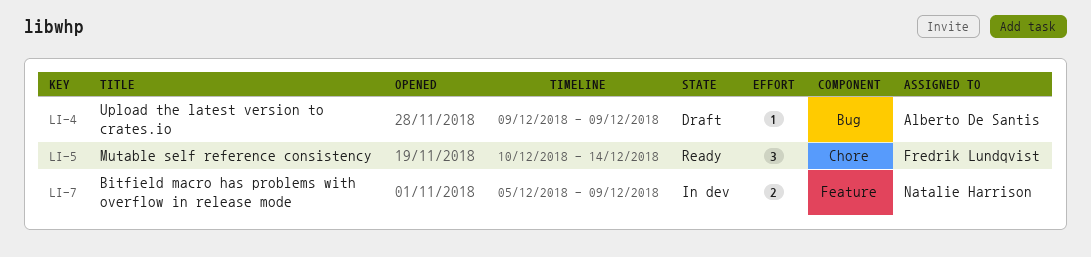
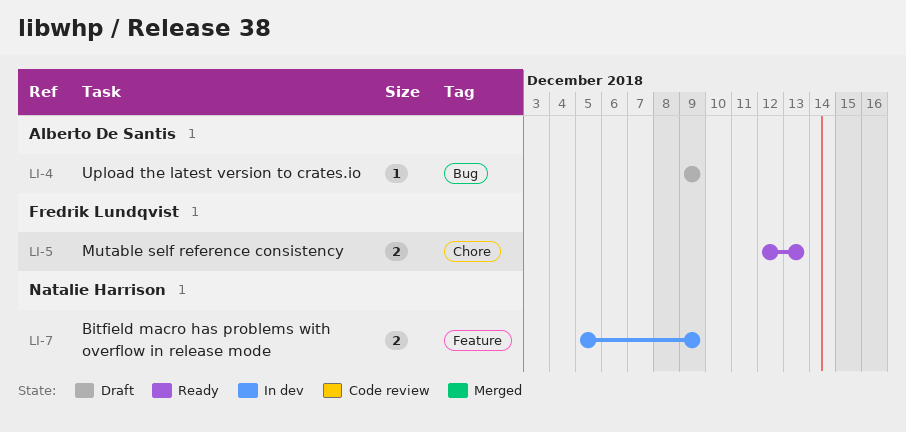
LI-5, estimate: 3 -> 2
LI-5, start: Dec 10 -> Dec 12
LI-5, due: Dec 14 -> Dec 13

